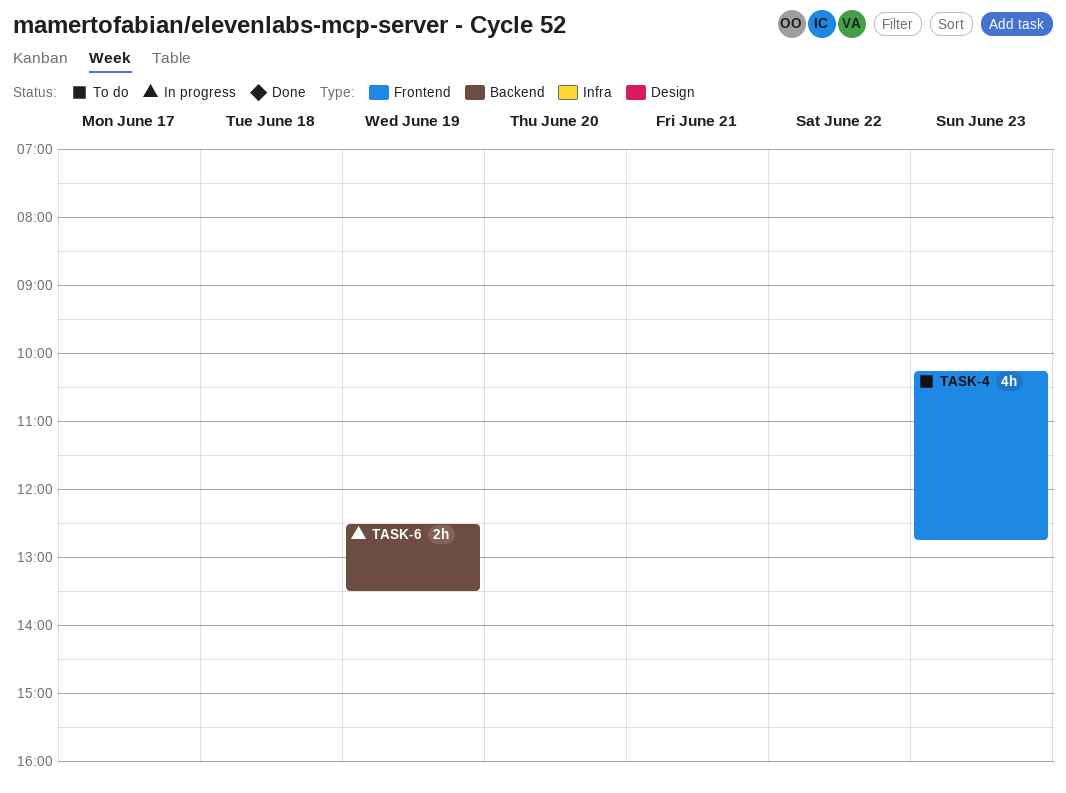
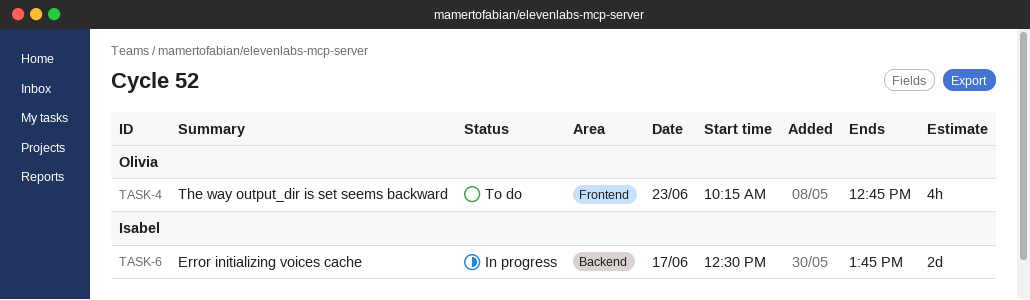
TASK-6, estimate: 2h -> 2d
TASK-6, day: Jun 19 -> Jun 17
TASK-6, ends: 13:30 -> 13:45

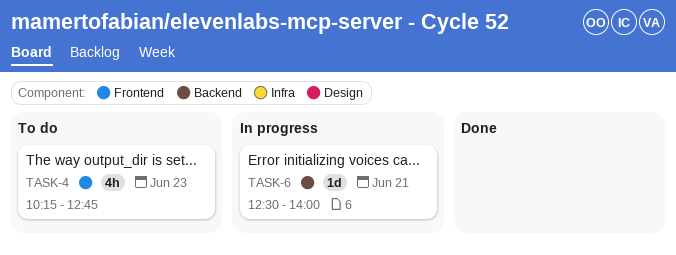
TASK-6, estimate: 2d -> 1d
TASK-6, day: Jun 17 -> Jun 21
TASK-6, ends: 13:45 -> 14:00

